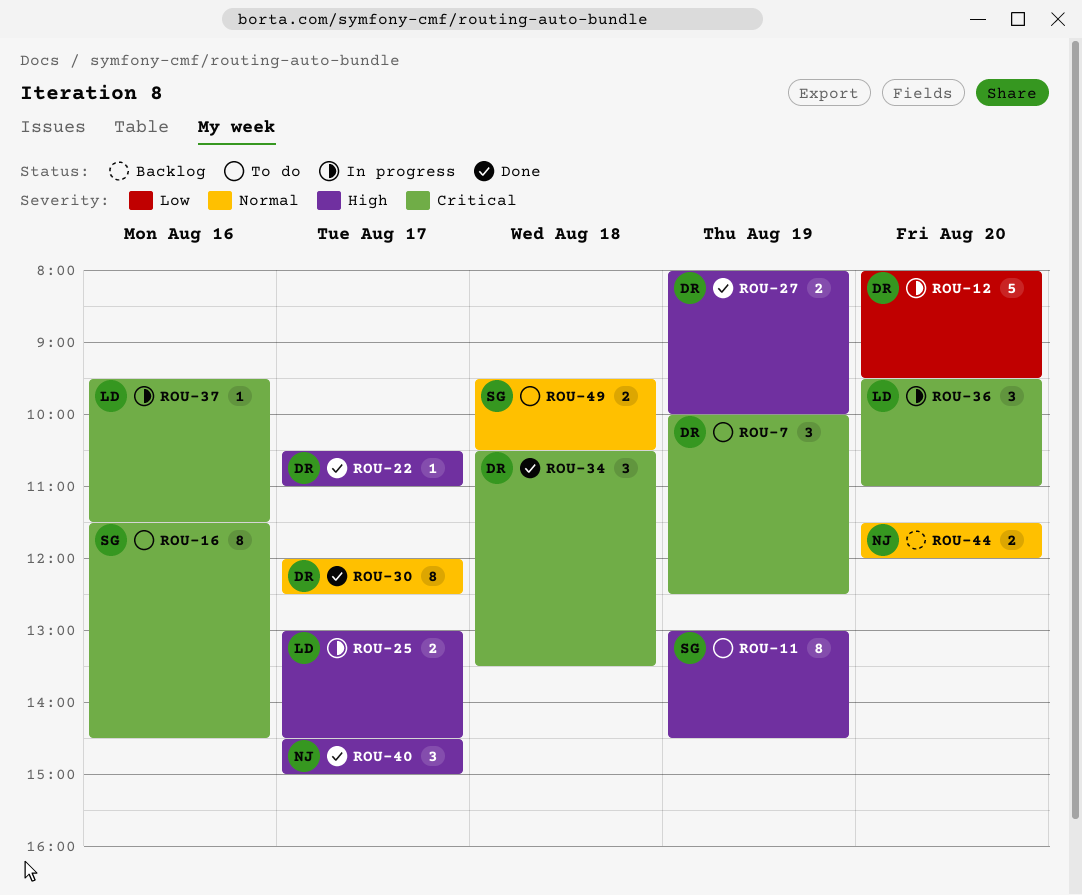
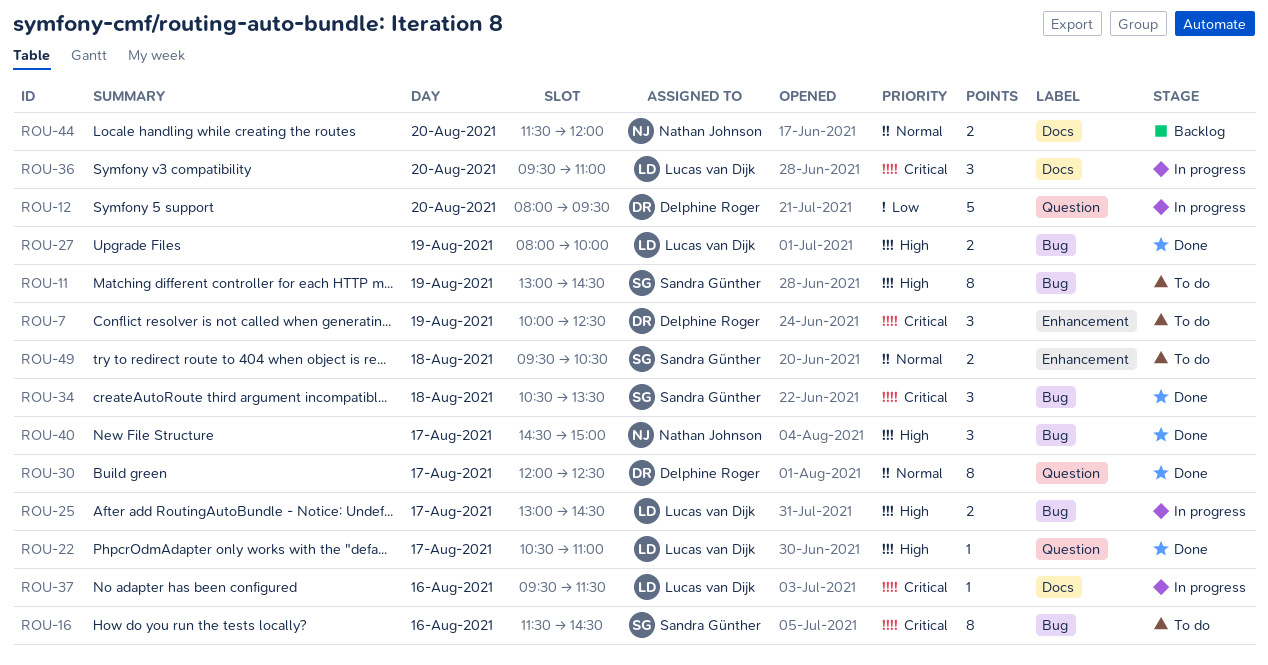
ROU-22, owner: Delphine Roger -> Lucas van Dijk
ROU-27, owner: Delphine Roger -> Lucas van Dijk
ROU-34, owner: Delphine Roger -> Sandra Günther

